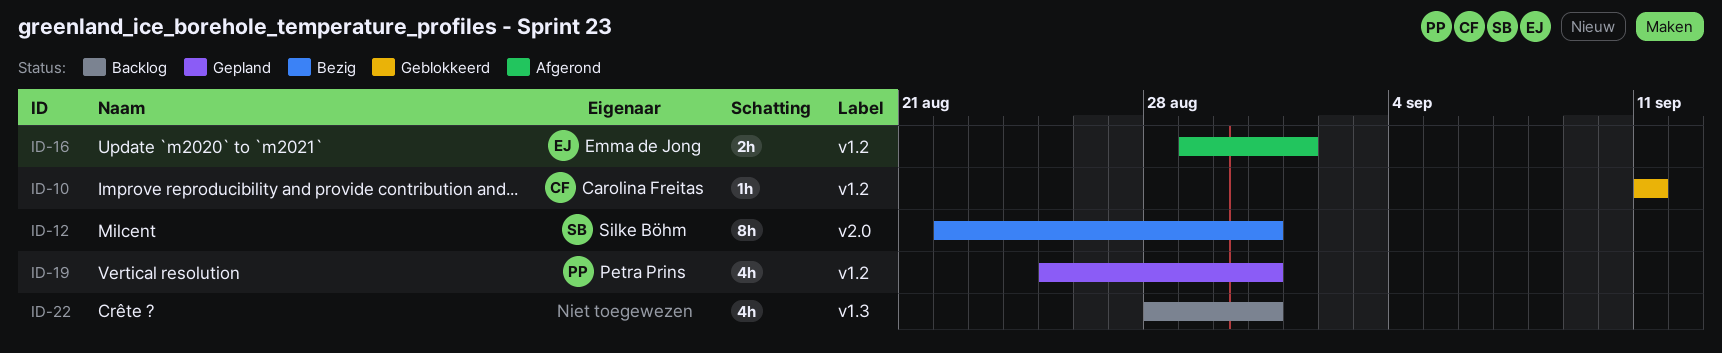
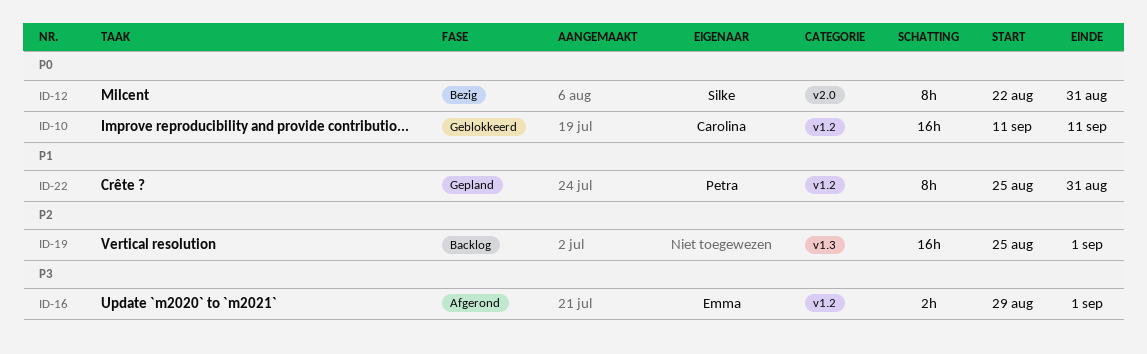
ID-10, estimate: 1h -> 16h
ID-19, status: Gepland -> Backlog
ID-19, owner: Petra Prins -> none
ID-19, label: v1.2 -> v1.3
ID-19, estimate: 4h -> 16h
ID-19, due: Aug 31 -> Sep 1
ID-22, status: Backlog -> Gepland
ID-22, owner: none -> Petra Prins
ID-22, label: v1.3 -> v1.2
ID-22, estimate: 4h -> 8h
ID-22, start: Aug 28 -> Aug 25

